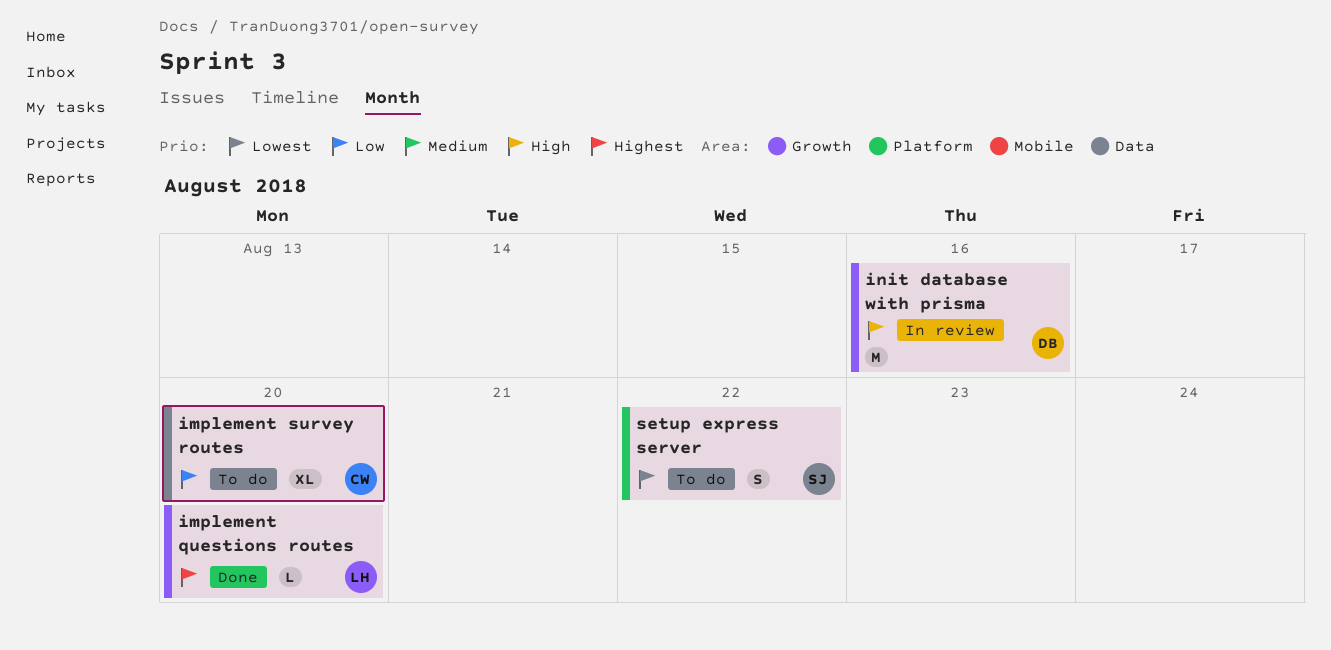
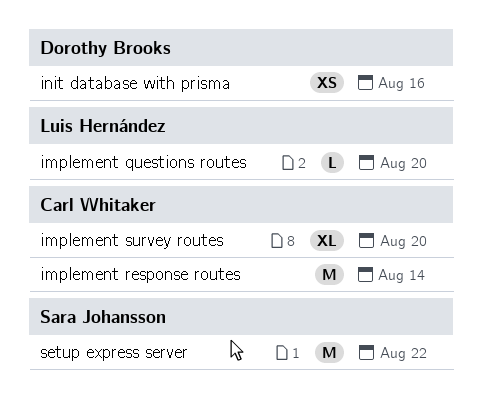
implement response routes: none -> present
init database with prisma, estimate: M -> XS
setup express server, estimate: S -> M

